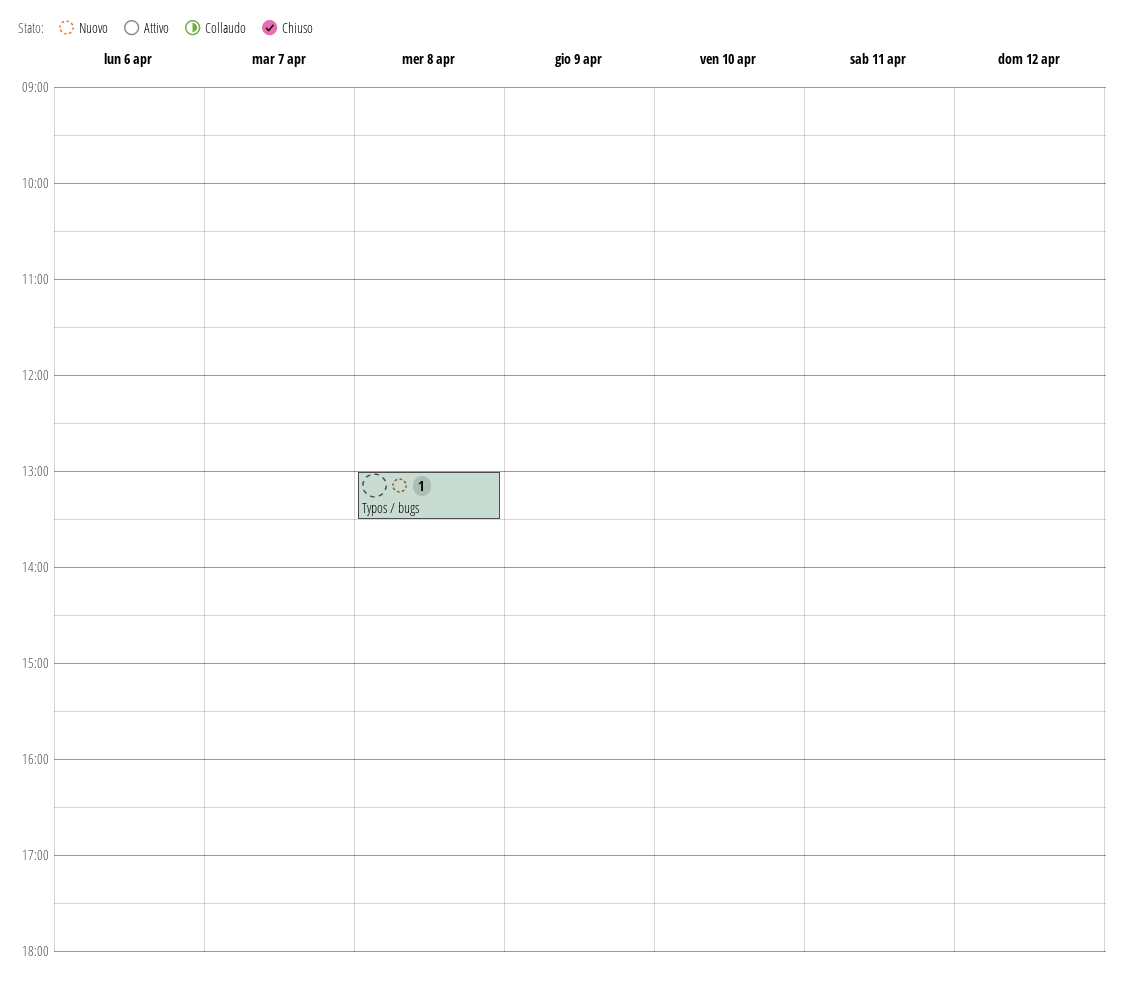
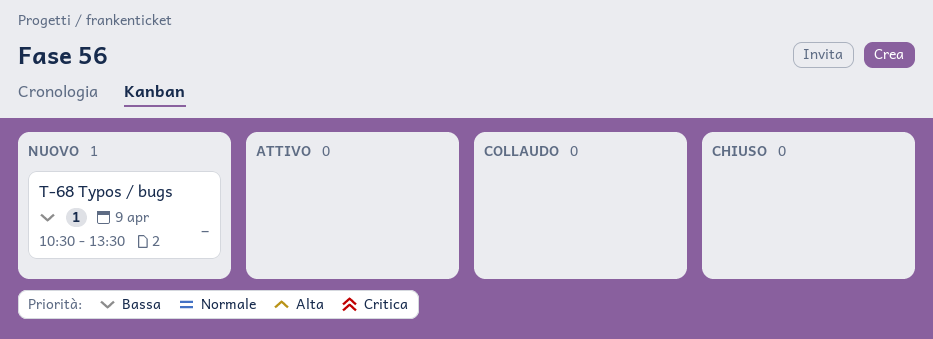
Typos / bugs, day: Apr 8 -> Apr 9
Typos / bugs, begins: 13:00 -> 10:30

